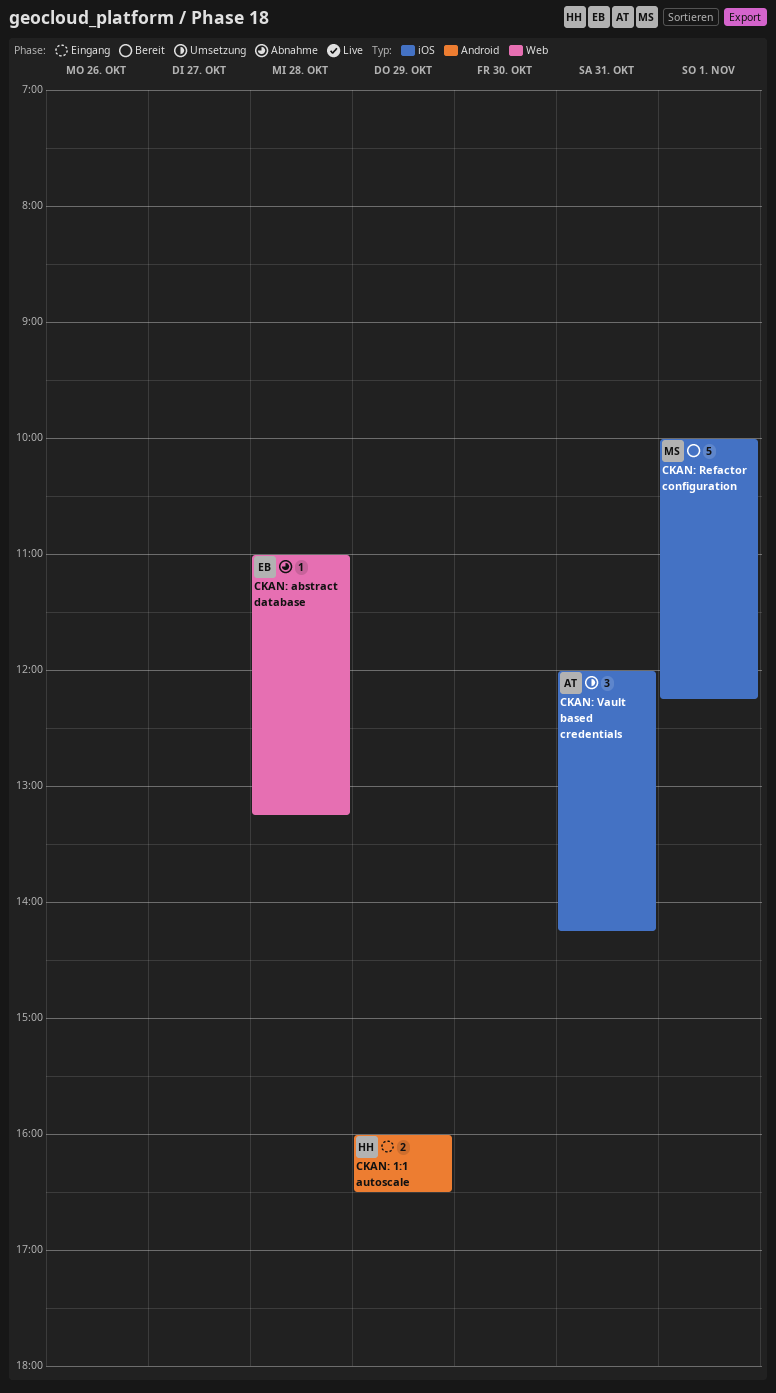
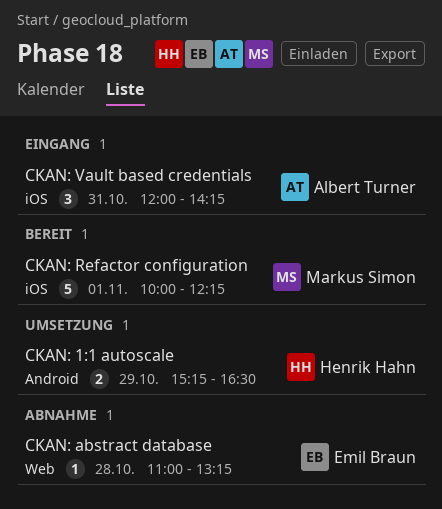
CKAN: 1:1 autoscale, status: Eingang -> Umsetzung
CKAN: 1:1 autoscale, begins: 16:00 -> 15:15
CKAN: Vault based credentials, status: Umsetzung -> Eingang

